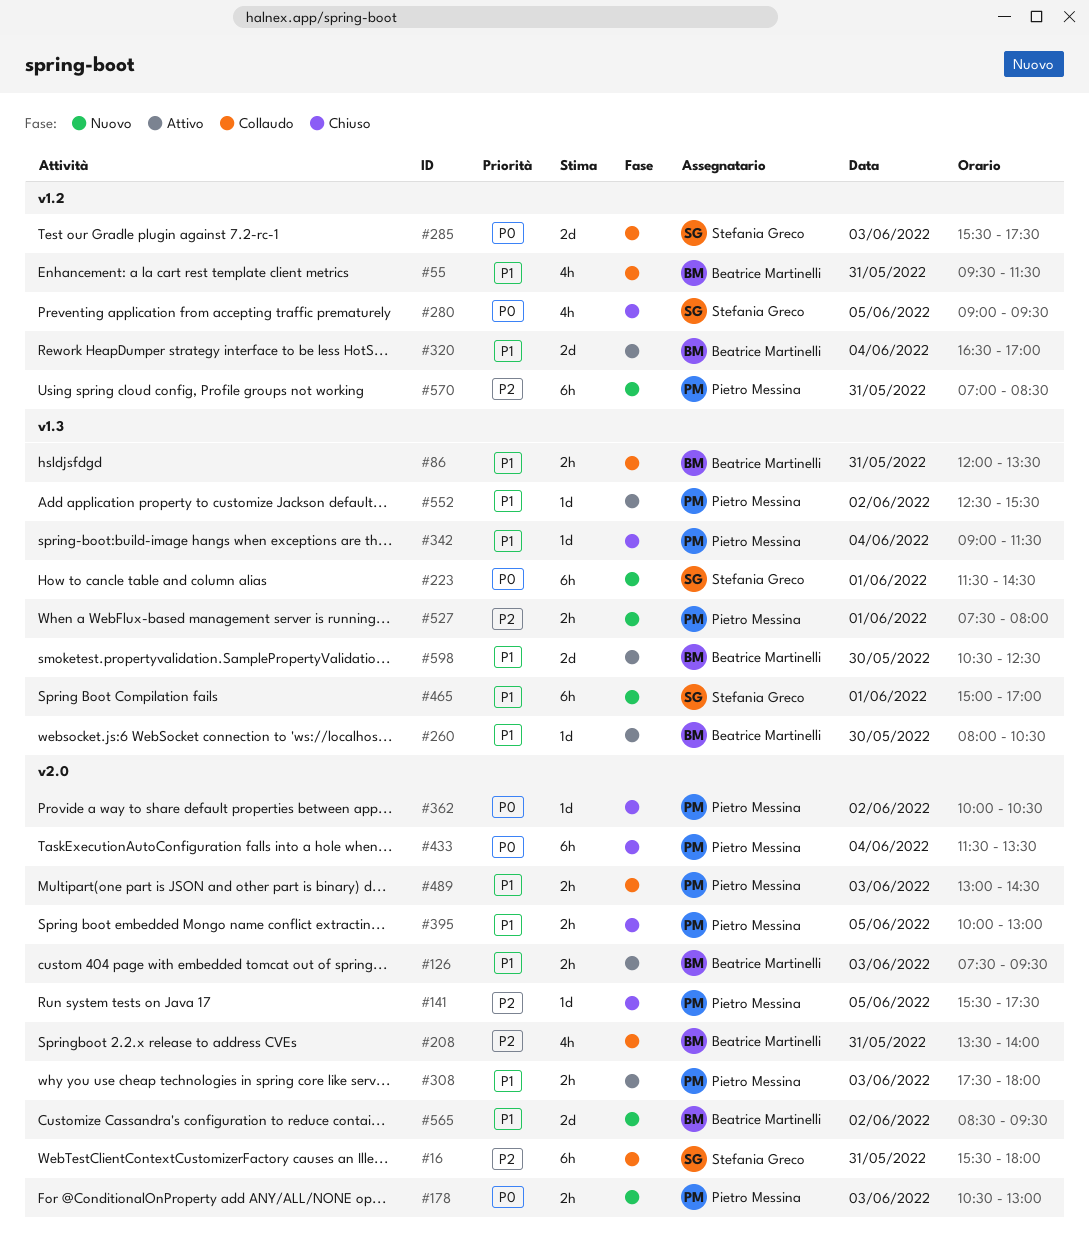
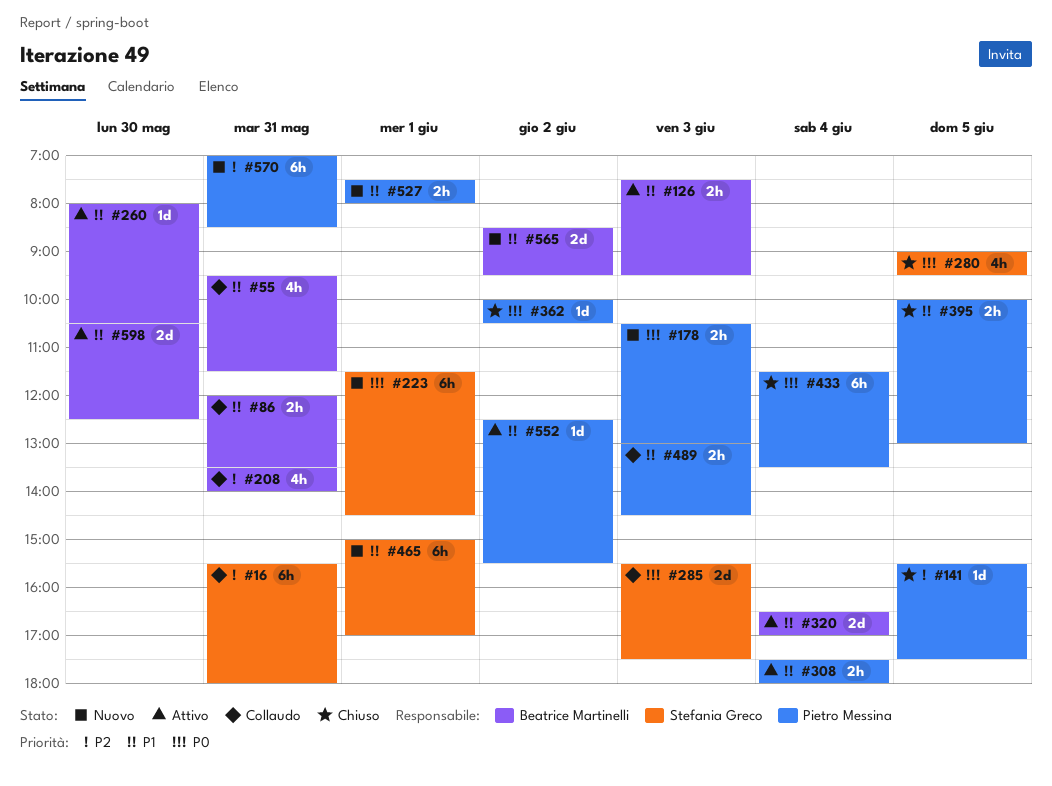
#308, day: Jun 3 -> Jun 4
#342: present -> none
#527, priority: P2 -> P1

